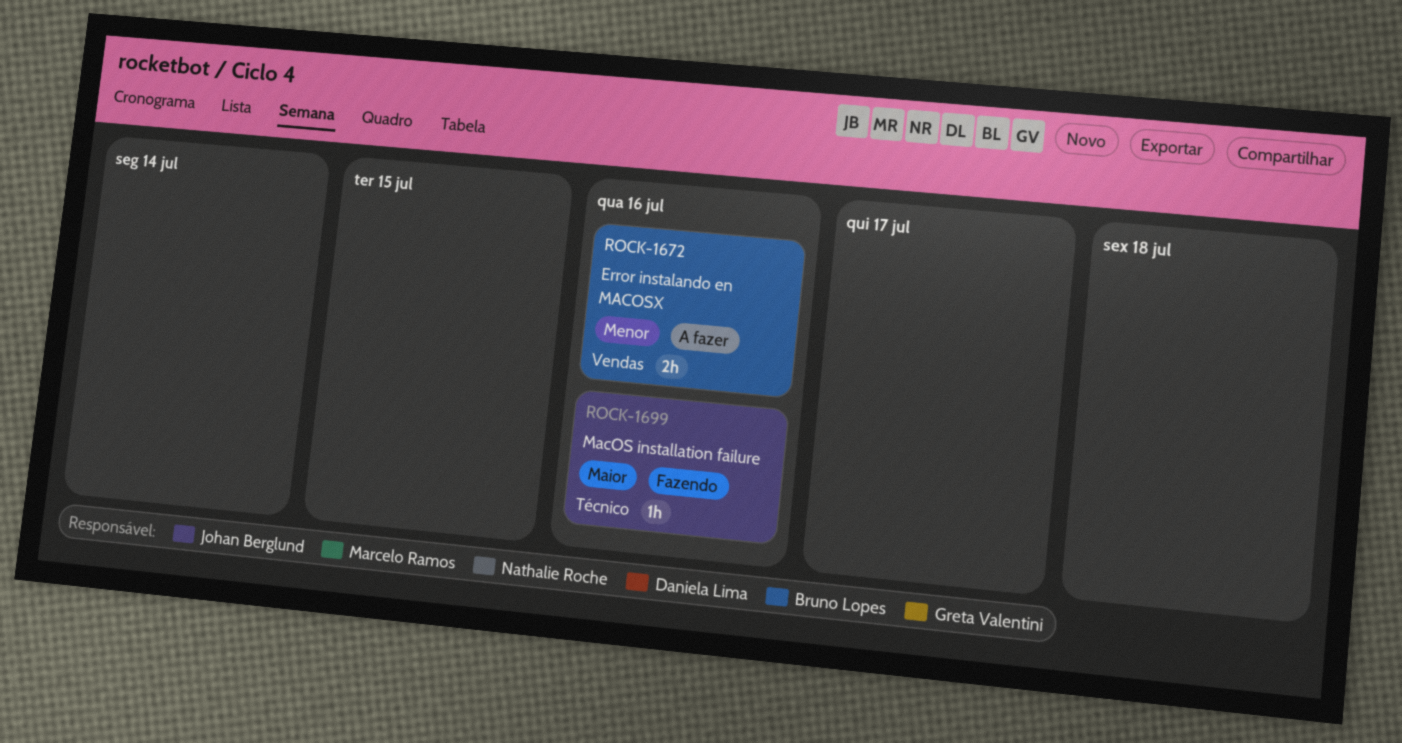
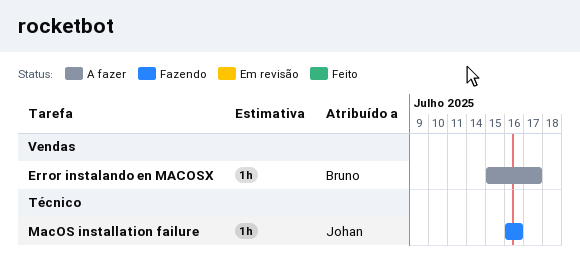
Error instalando en MACOSX, estimate: 2h -> 1h
Error instalando en MACOSX, due: Jul 16 -> Jul 17

